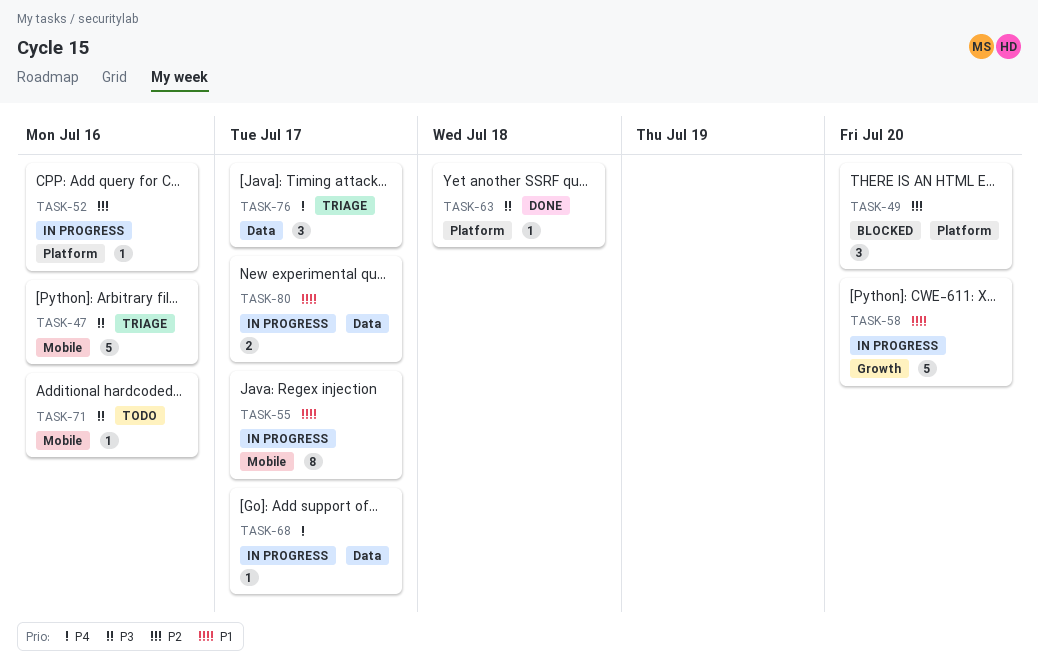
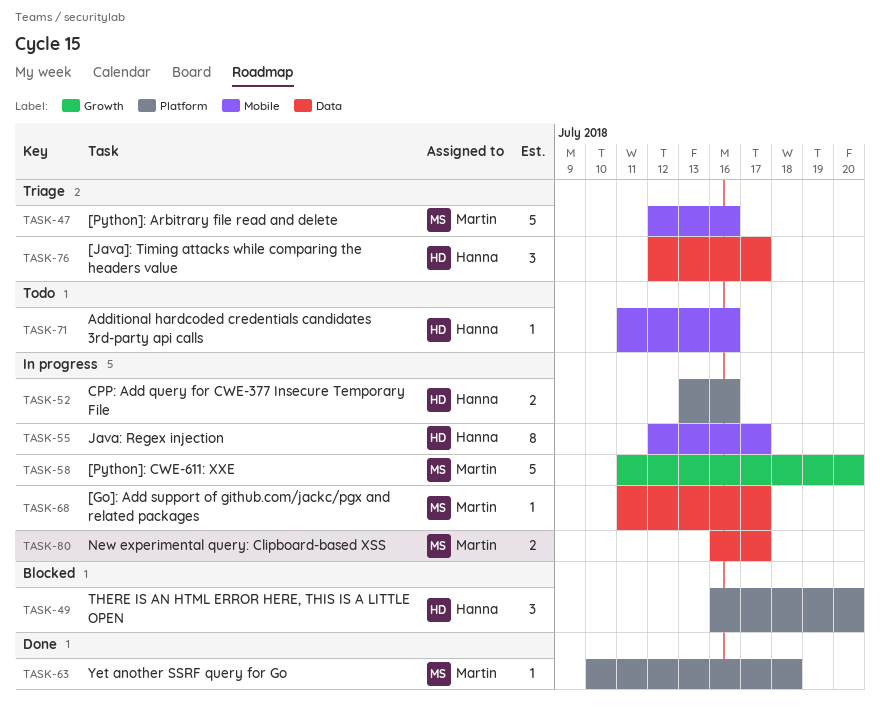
TASK-52, estimate: 1 -> 2

